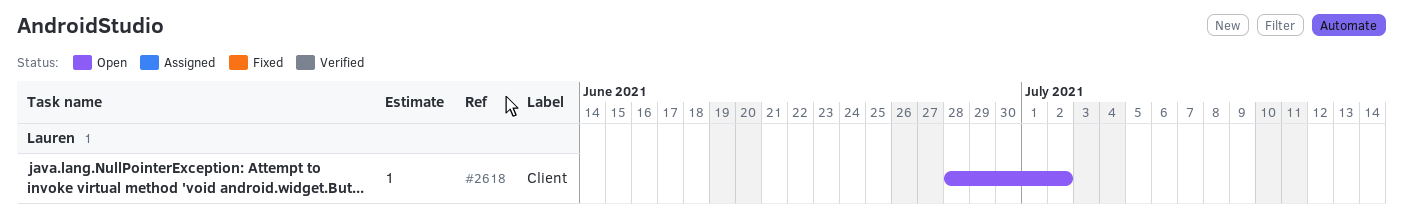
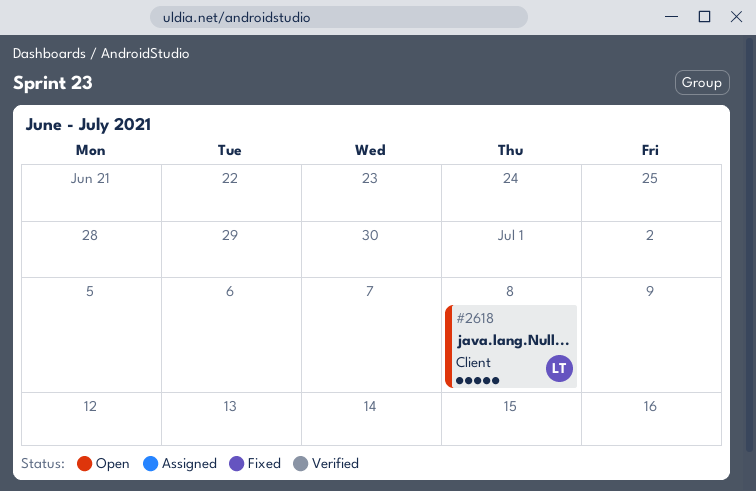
#2618, estimate: 1 -> 5
#2618, due: Jul 2 -> Jul 8

